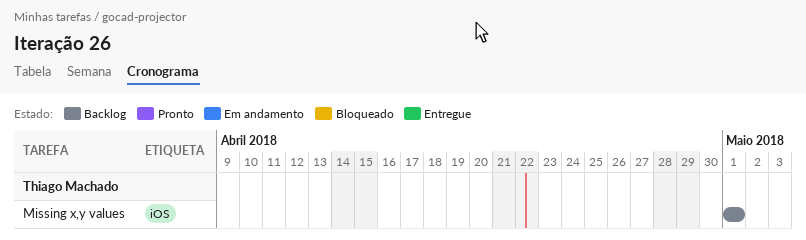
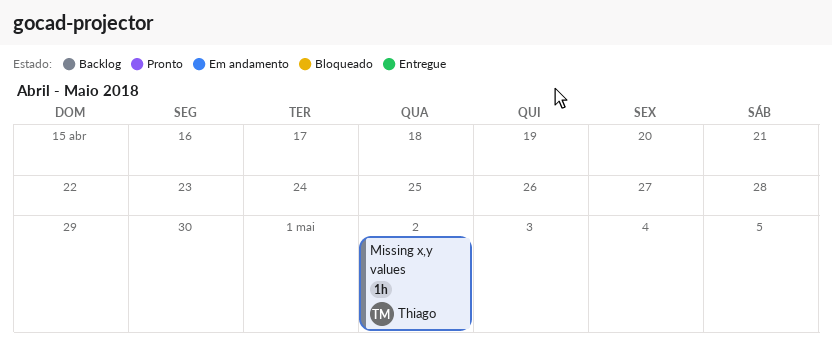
Missing x,y values, due: May 1 -> May 2

